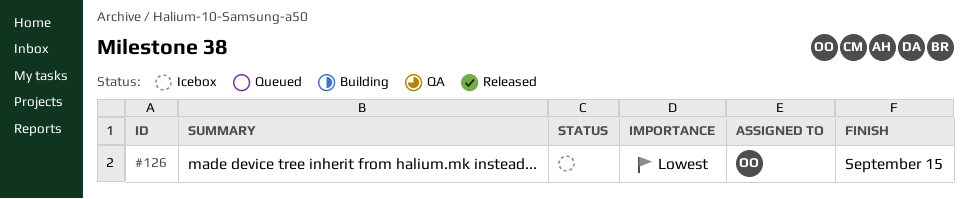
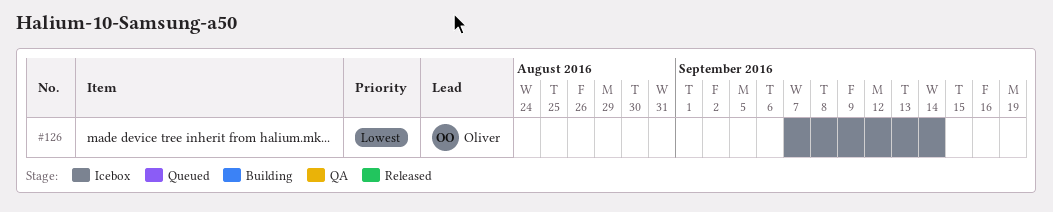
#126, due: Sep 15 -> Sep 14

